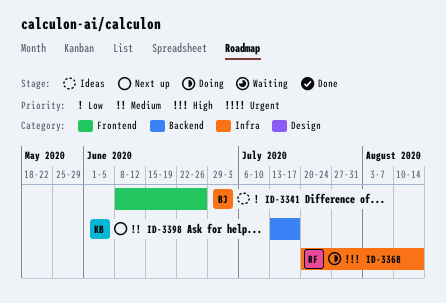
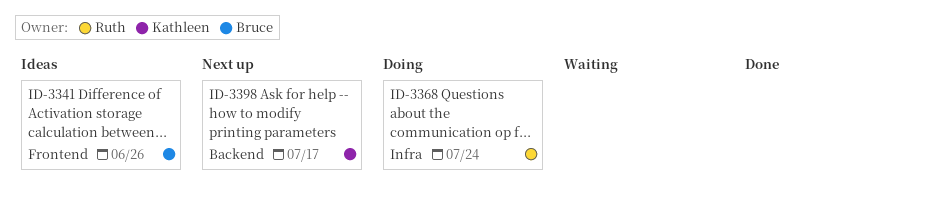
ID-3368, due: Aug 14 -> Jul 24

